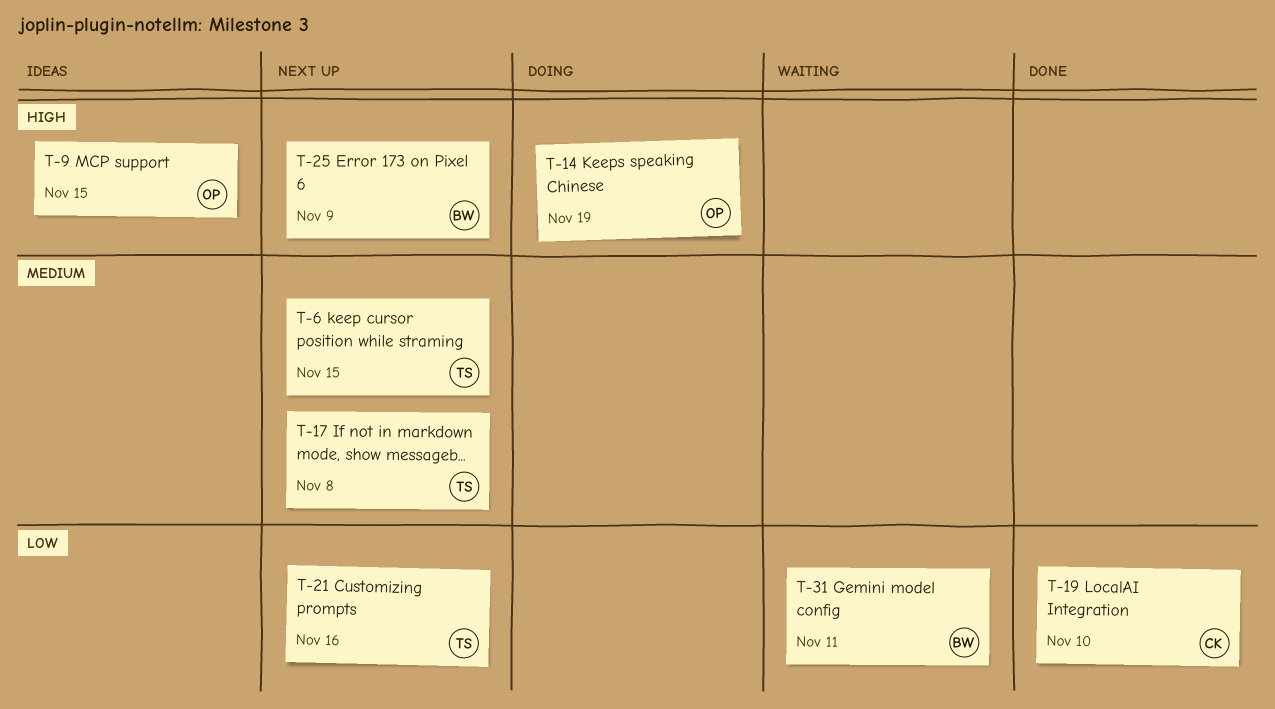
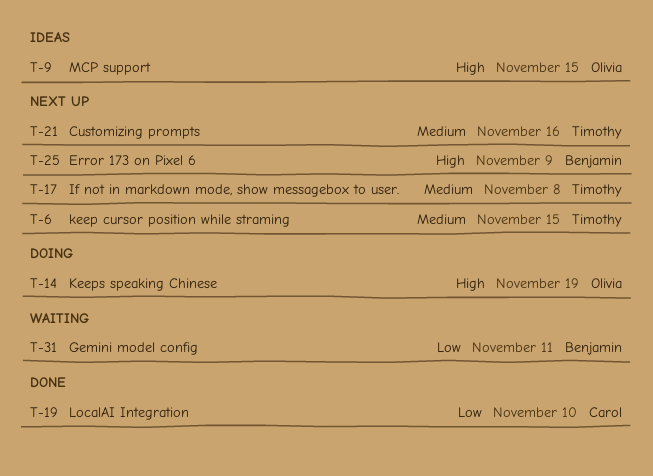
T-21, priority: Low -> Medium

